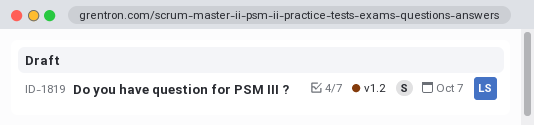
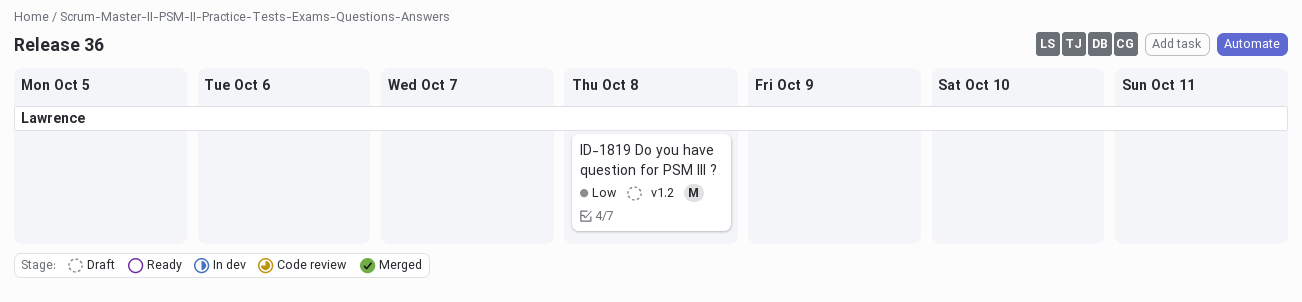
ID-1819, estimate: S -> M
ID-1819, due: Oct 7 -> Oct 8

